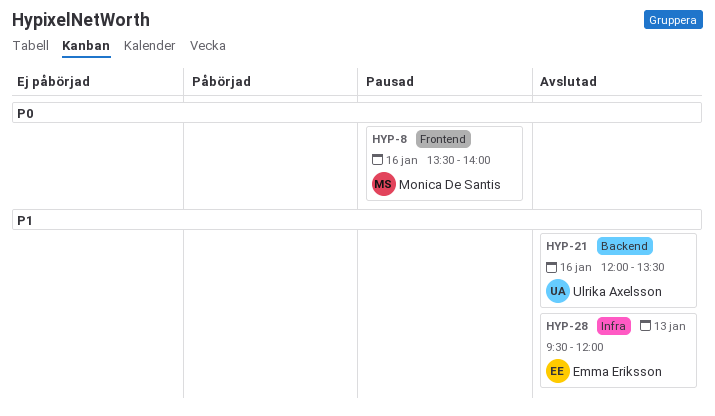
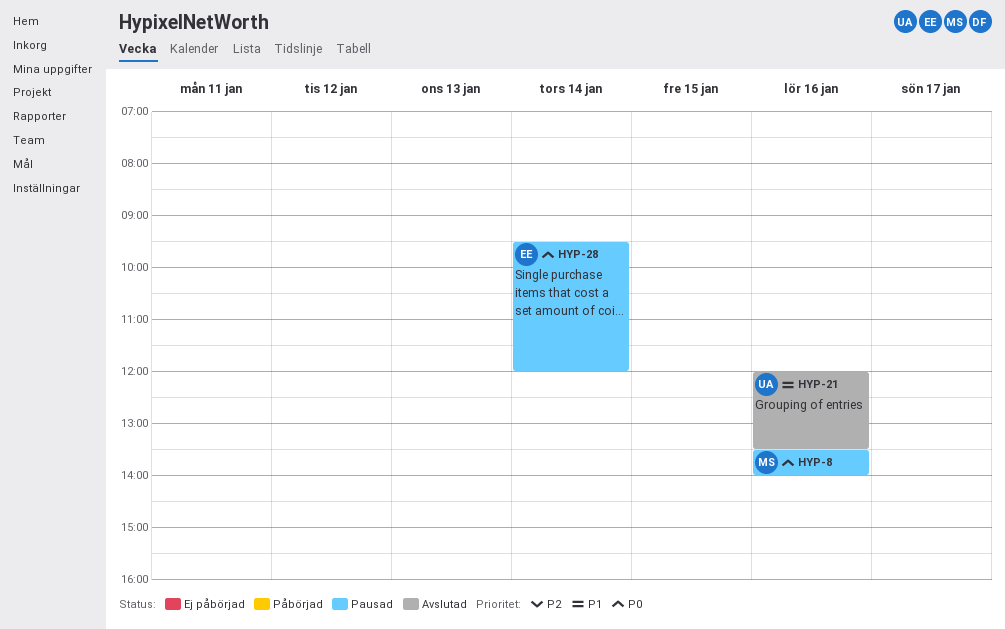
HYP-28, status: Avslutad -> Pausad
HYP-28, priority: P1 -> P0
HYP-28, day: Jan 13 -> Jan 14

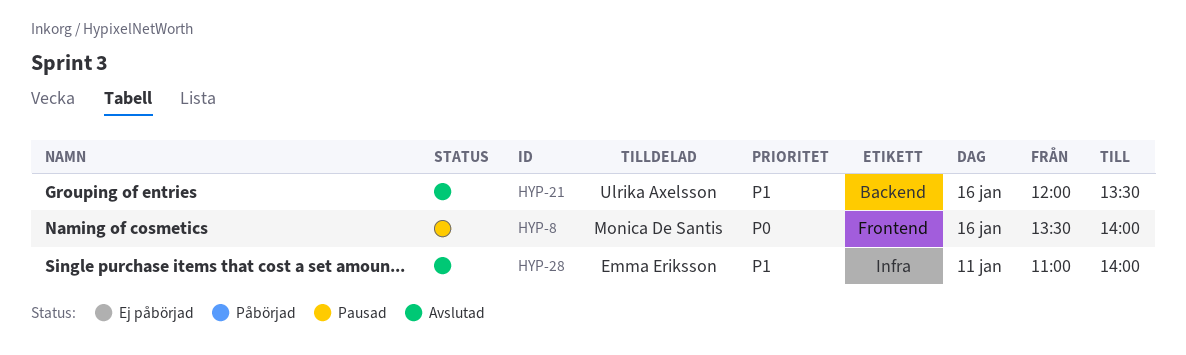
HYP-28, status: Pausad -> Avslutad
HYP-28, priority: P0 -> P1
HYP-28, day: Jan 14 -> Jan 11
HYP-28, begins: 09:30 -> 11:00
HYP-28, ends: 12:00 -> 14:00

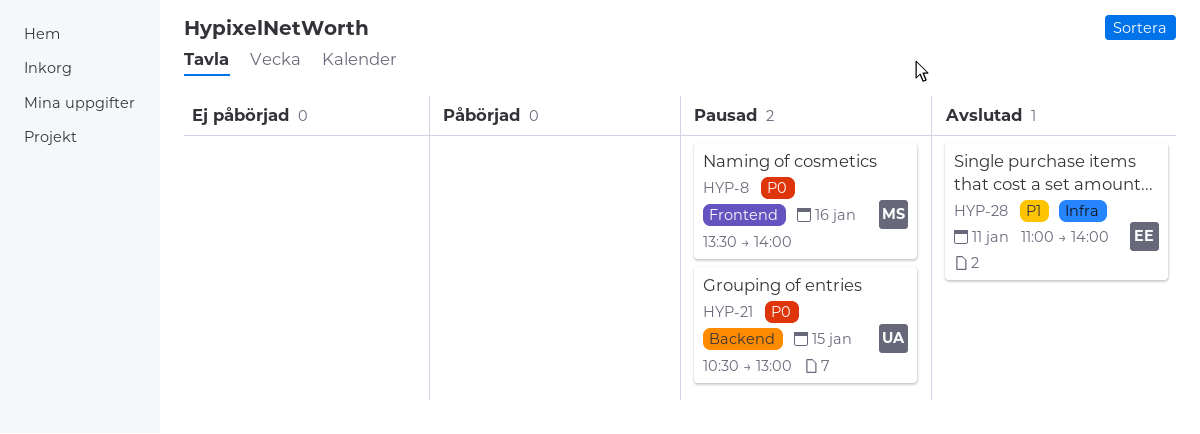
HYP-21, status: Avslutad -> Pausad
HYP-21, priority: P1 -> P0
HYP-21, day: Jan 16 -> Jan 15
HYP-21, begins: 12:00 -> 10:30
HYP-21, ends: 13:30 -> 13:00

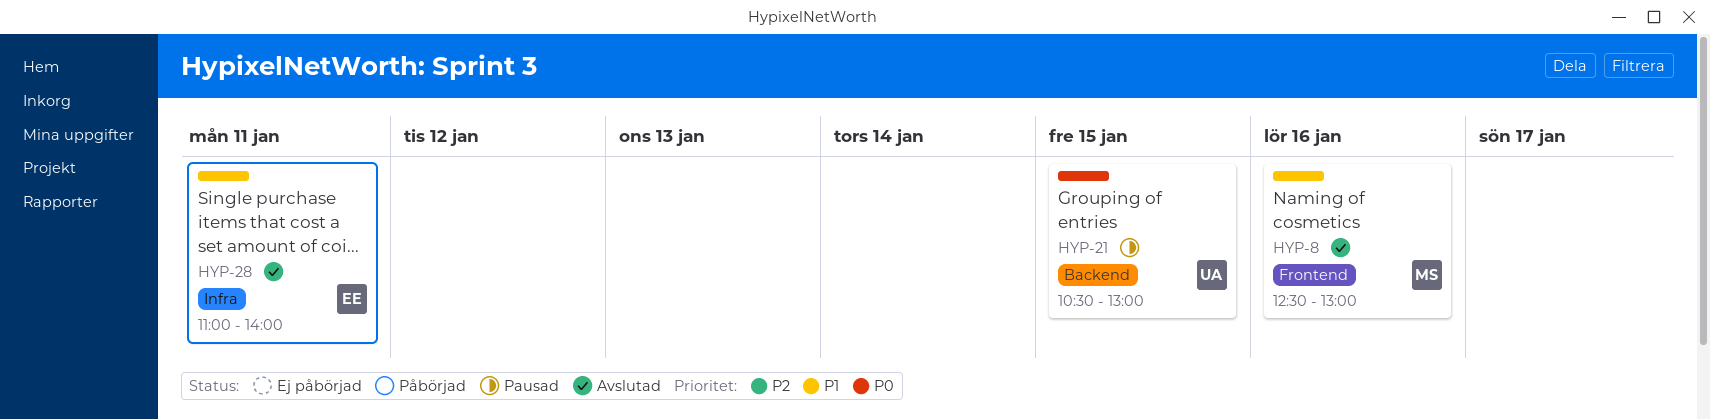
HYP-8, status: Pausad -> Avslutad
HYP-8, priority: P0 -> P1
HYP-8, begins: 13:30 -> 12:30
HYP-8, ends: 14:00 -> 13:00

